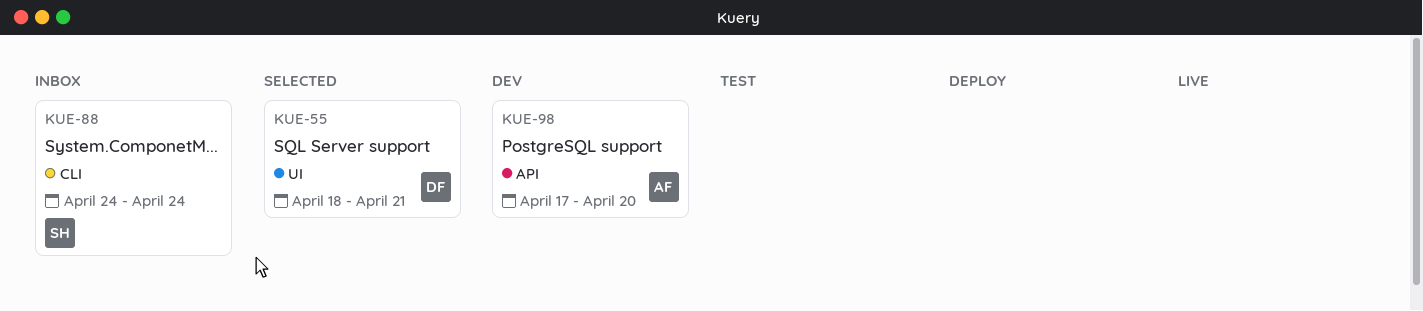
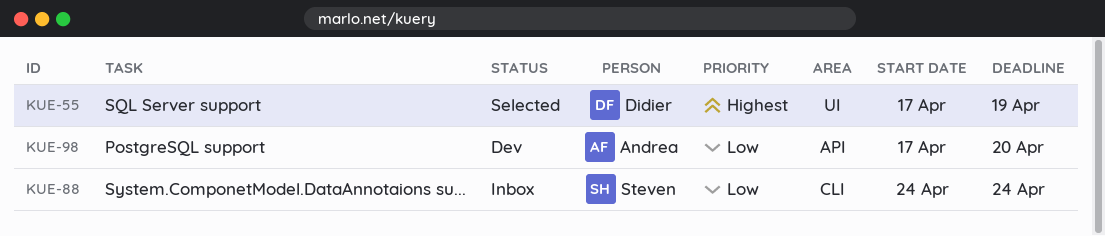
KUE-55, start: Apr 18 -> Apr 17
KUE-55, due: Apr 21 -> Apr 19

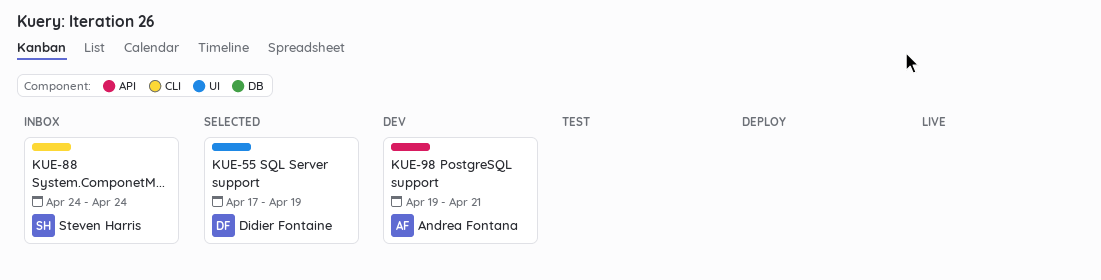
KUE-98, start: Apr 17 -> Apr 19
KUE-98, due: Apr 20 -> Apr 21

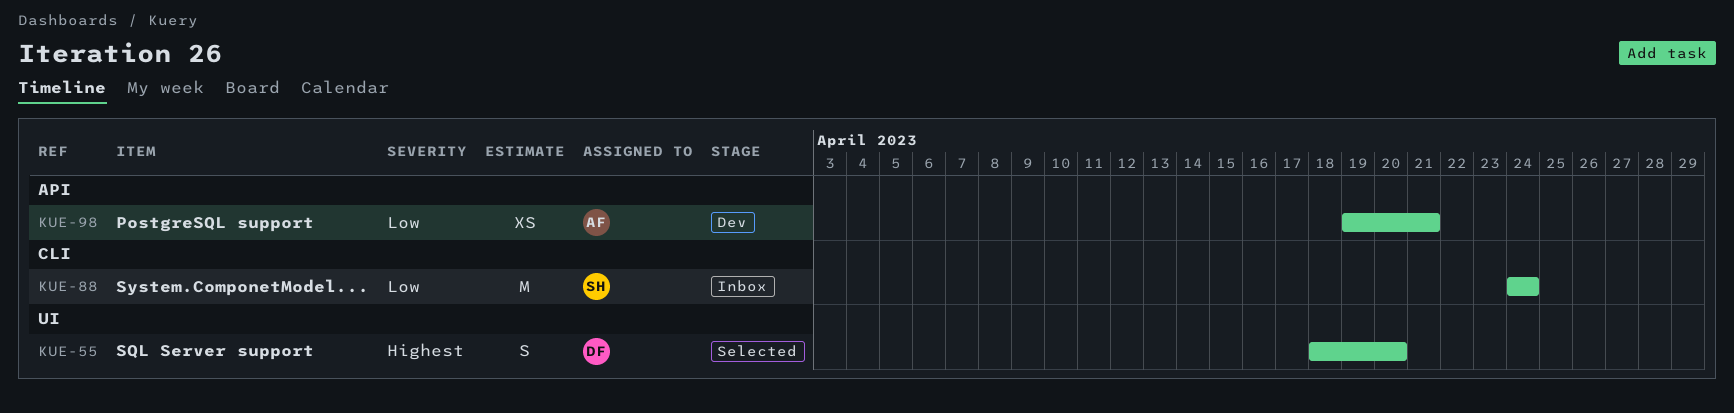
KUE-55, start: Apr 17 -> Apr 18
KUE-55, due: Apr 19 -> Apr 20

